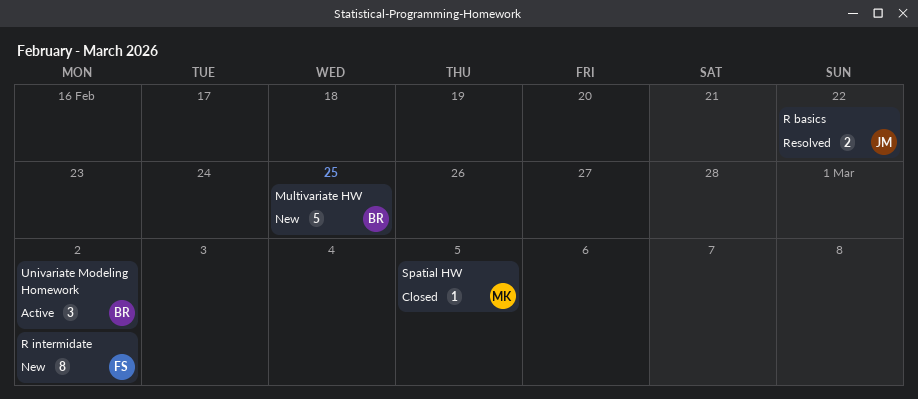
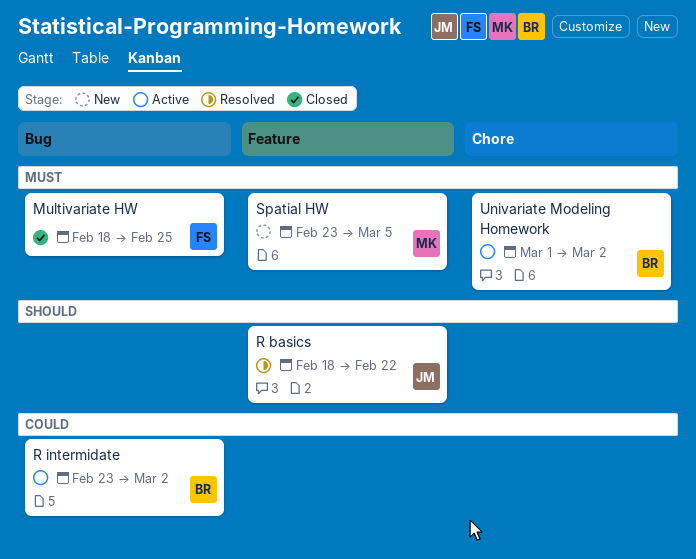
Multivariate HW, status: New -> Closed
Multivariate HW, owner: BR -> FS
R intermidate, status: New -> Active
R intermidate, owner: FS -> BR
Spatial HW, status: Closed -> New

